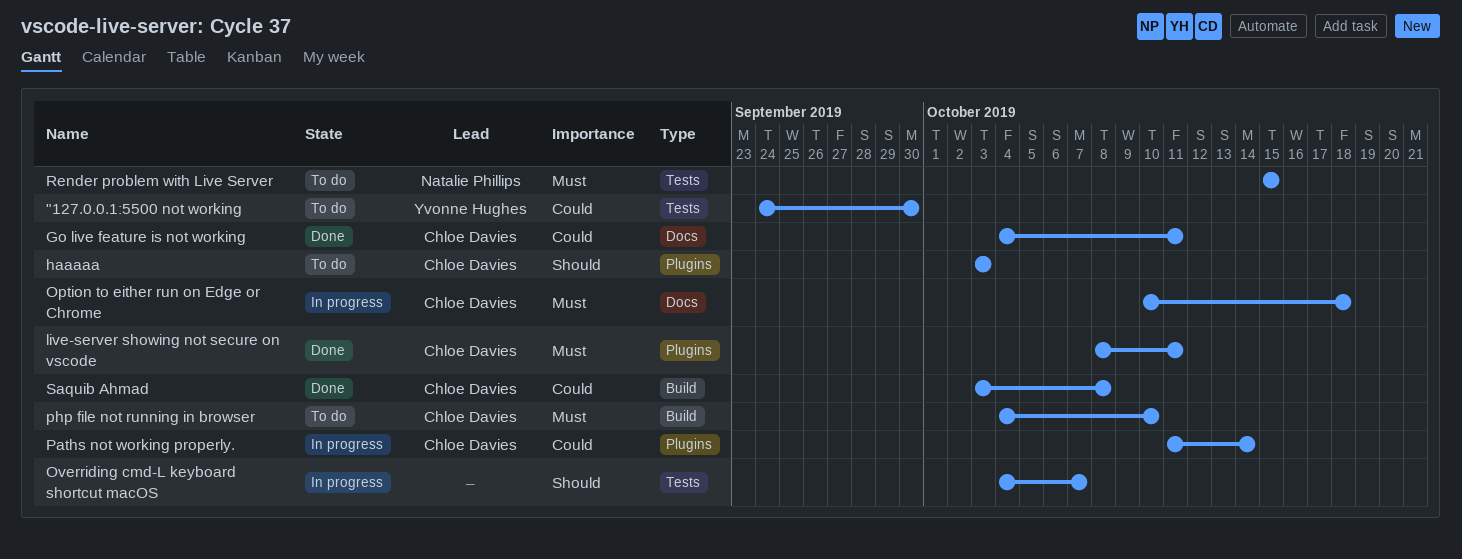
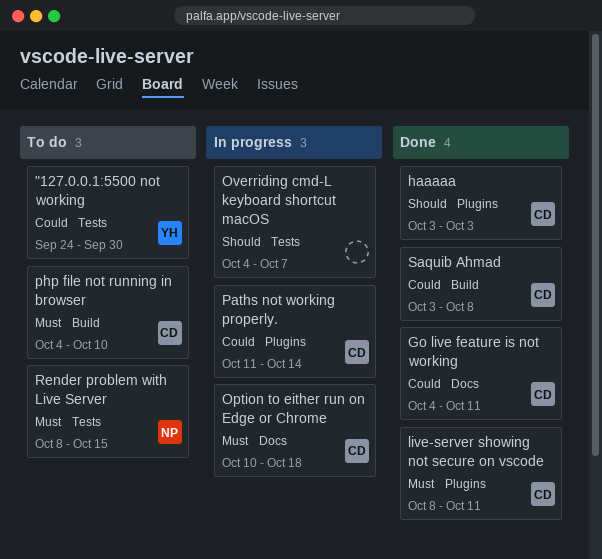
haaaaa, status: To do -> Done
Render problem with Live Server, start: Oct 15 -> Oct 8

